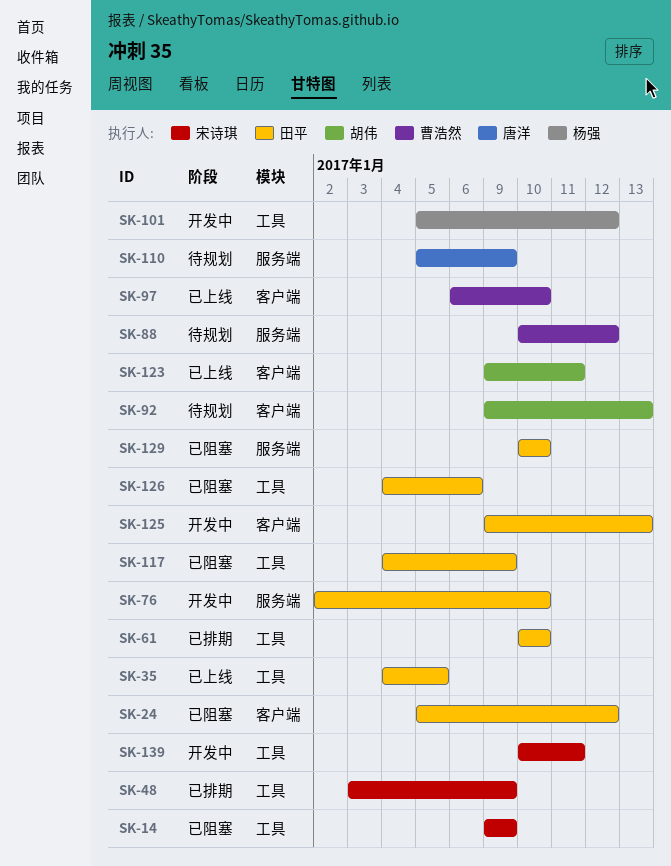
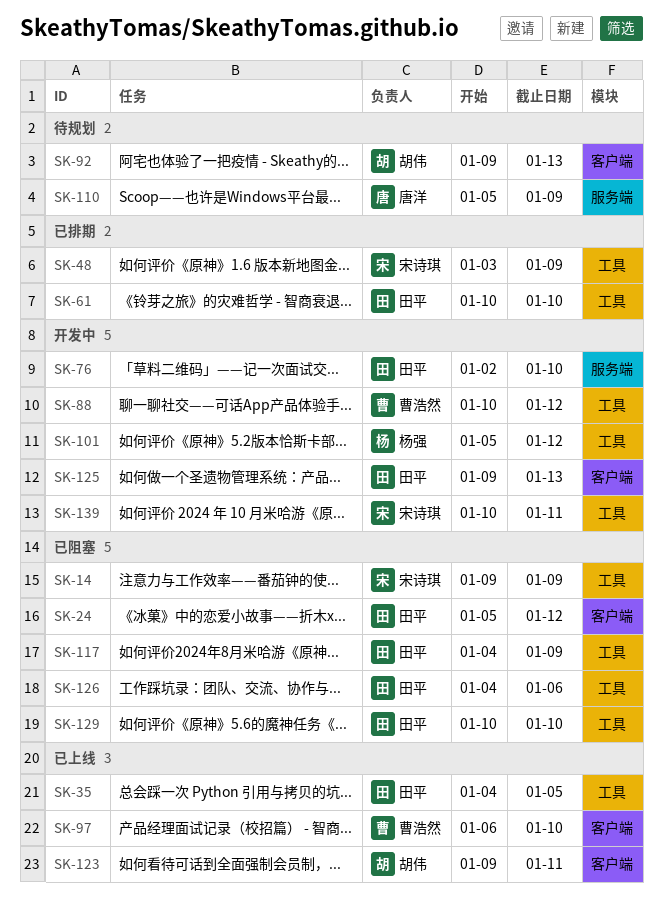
SK-88, status: 待规划 -> 开发中
SK-88, label: 服务端 -> 工具
SK-129, label: 服务端 -> 工具

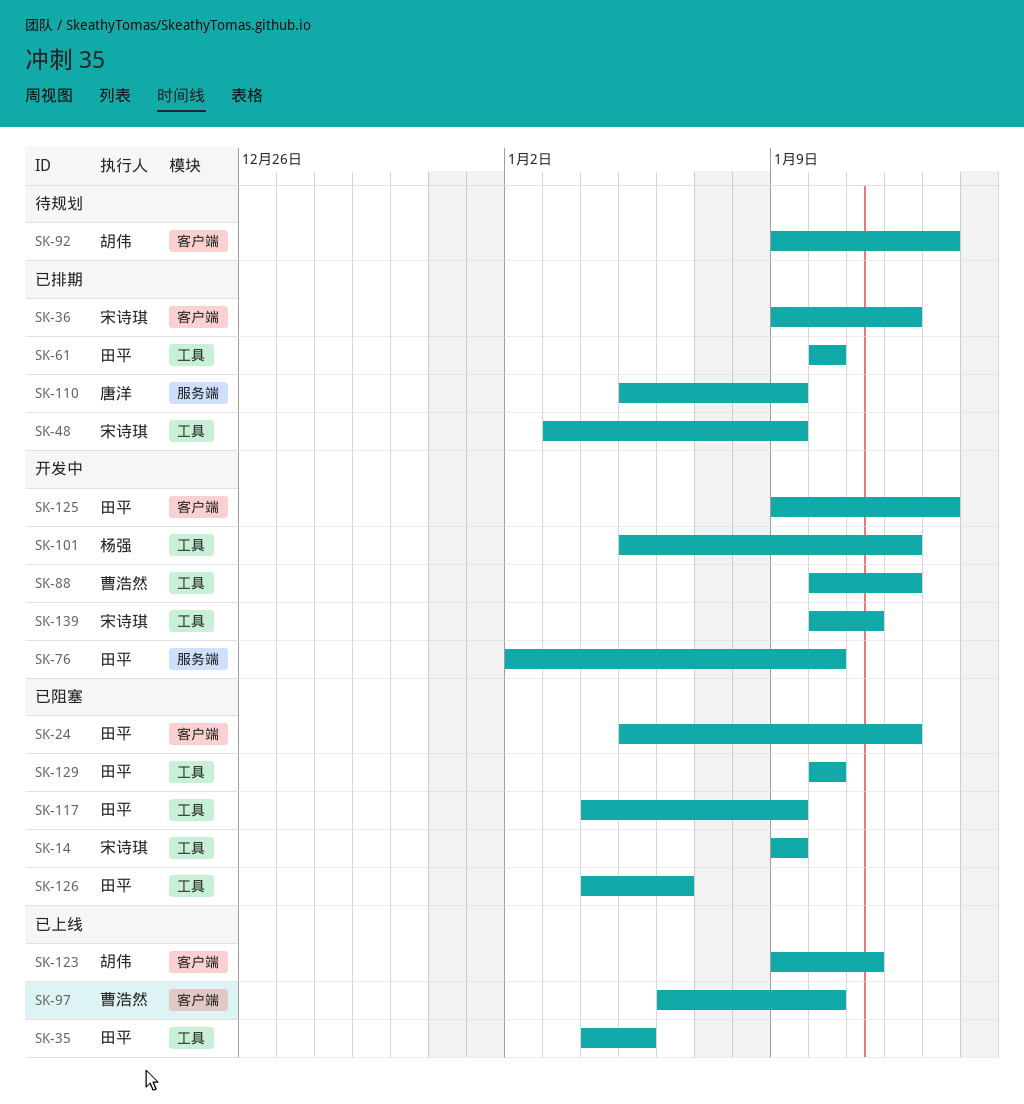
SK-36: none -> present
SK-110, status: 待规划 -> 已排期

